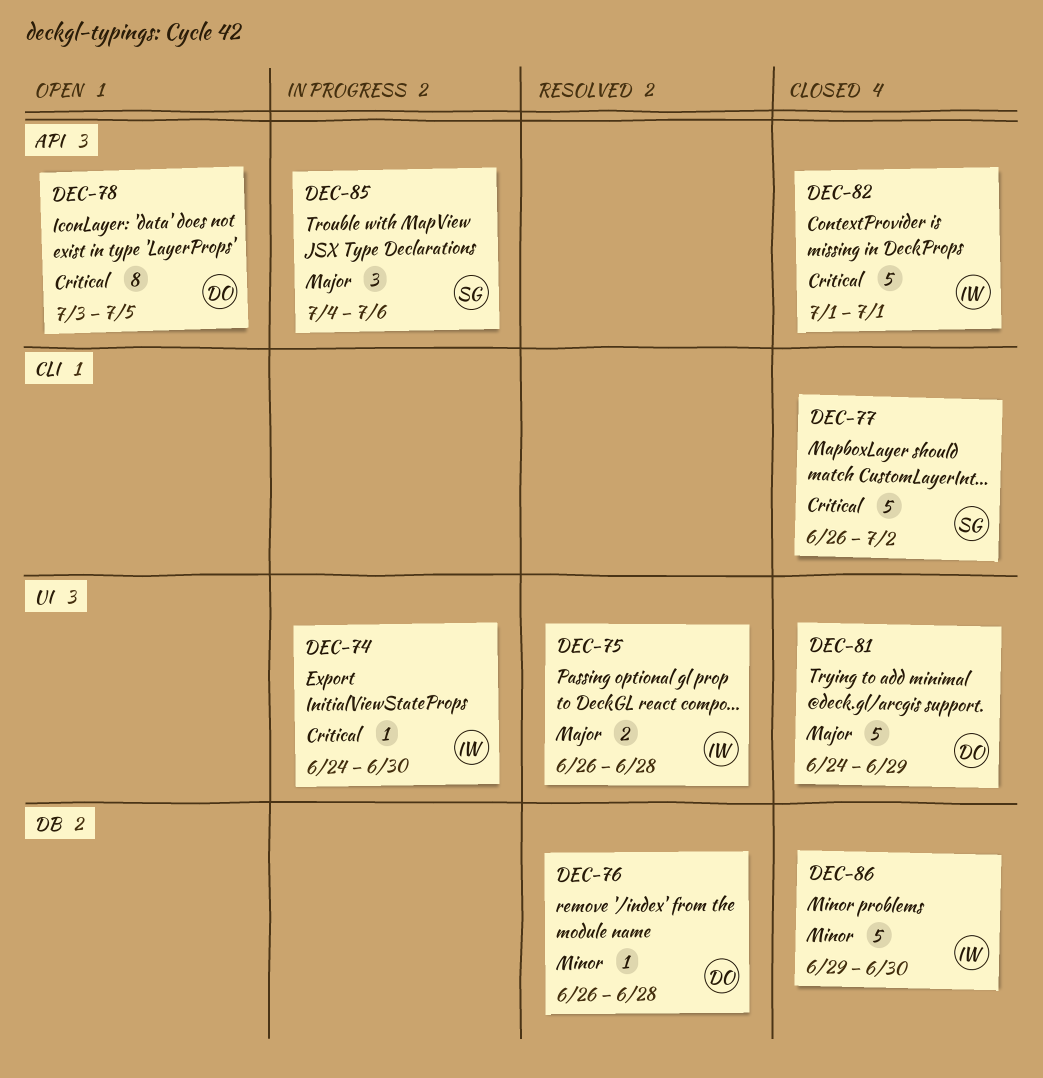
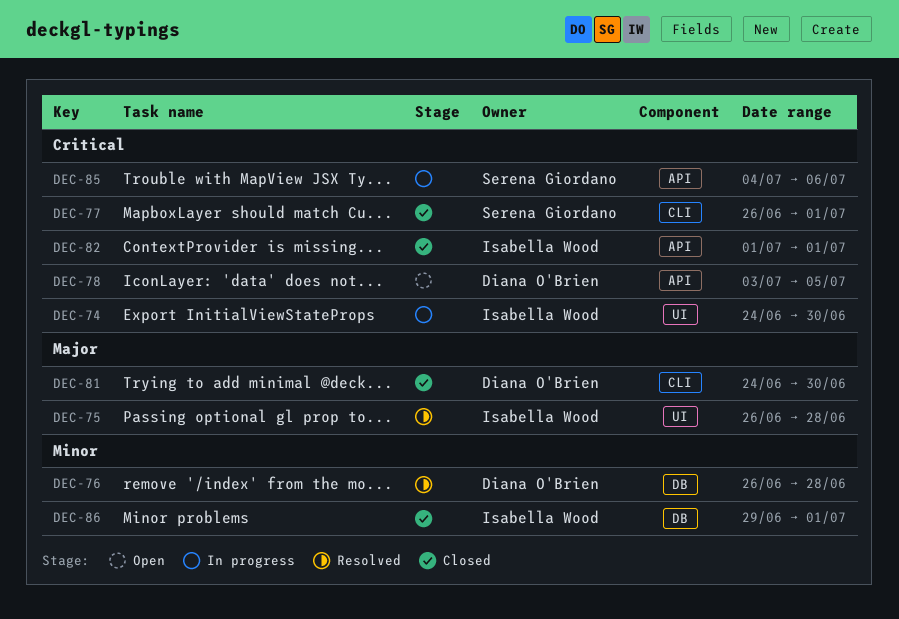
DEC-77, due: Jul 2 -> Jul 1
DEC-81, label: UI -> CLI
DEC-81, due: Jun 29 -> Jun 30
DEC-85, priority: Major -> Critical
DEC-86, due: Jun 30 -> Jul 1

